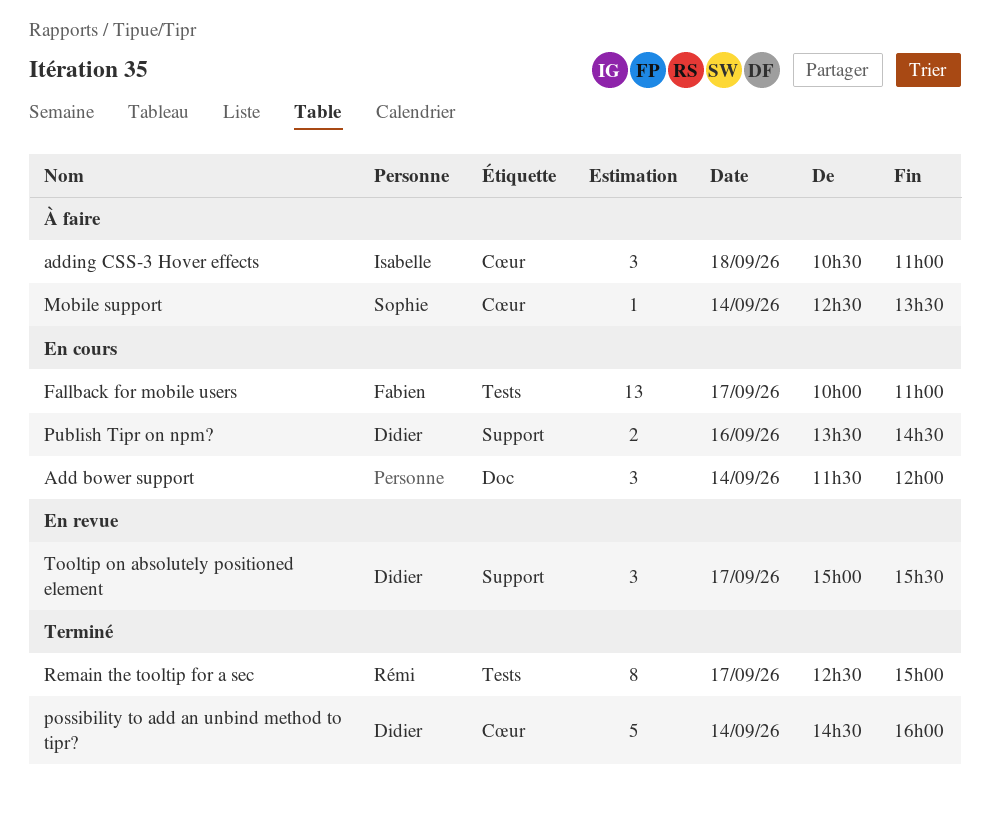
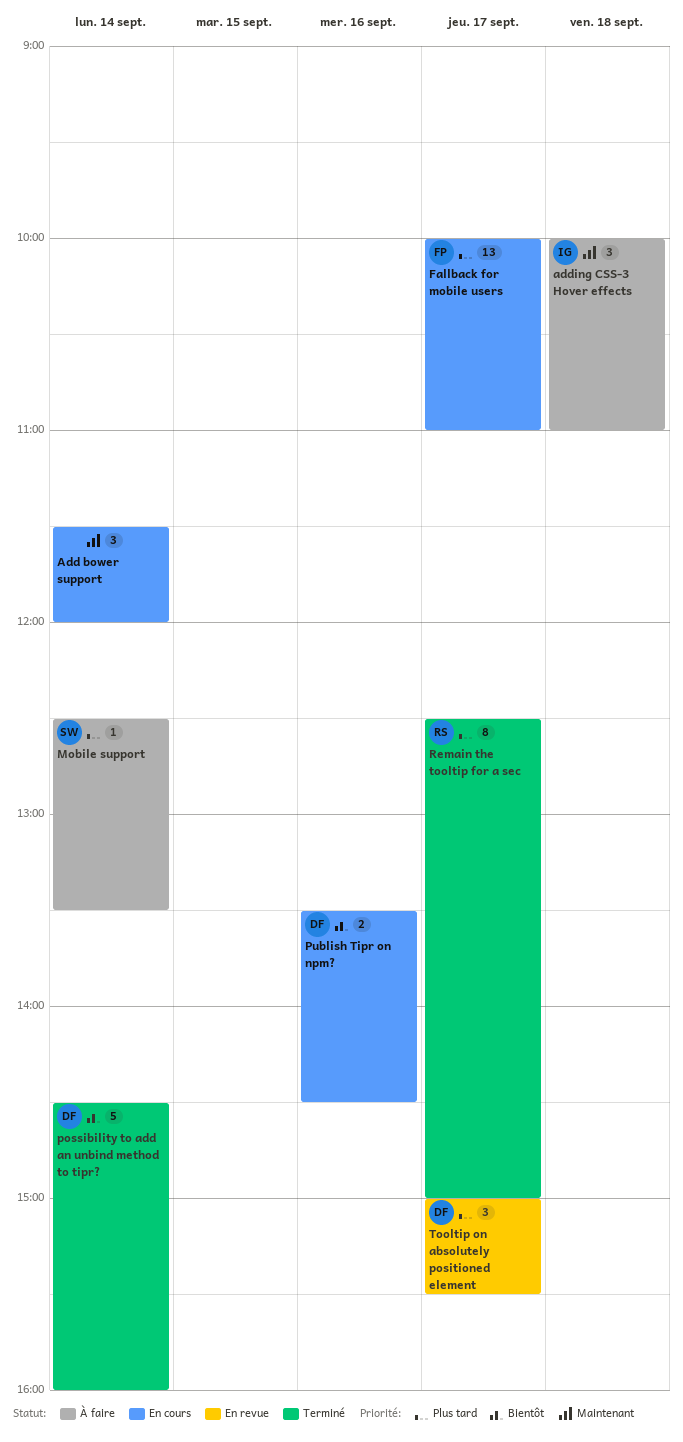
adding CSS-3 Hover effects, begins: 10:30 -> 10:00

